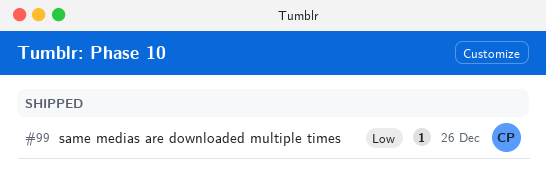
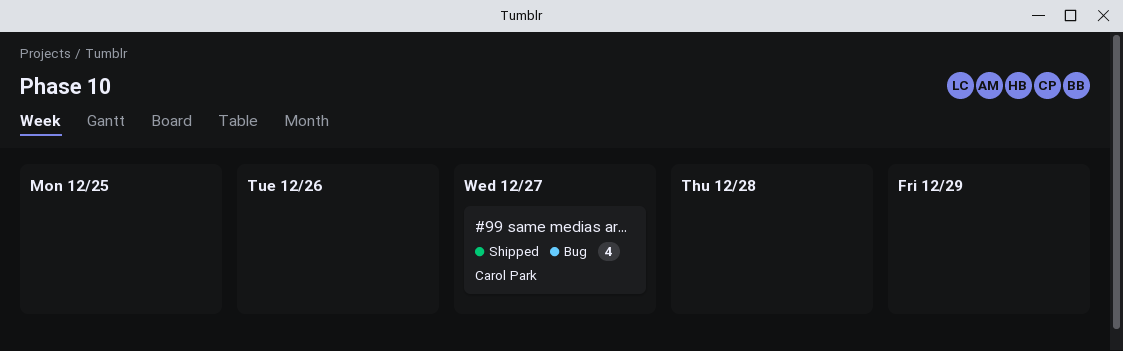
#99, estimate: 1 -> 4
#99, due: Dec 26 -> Dec 27

